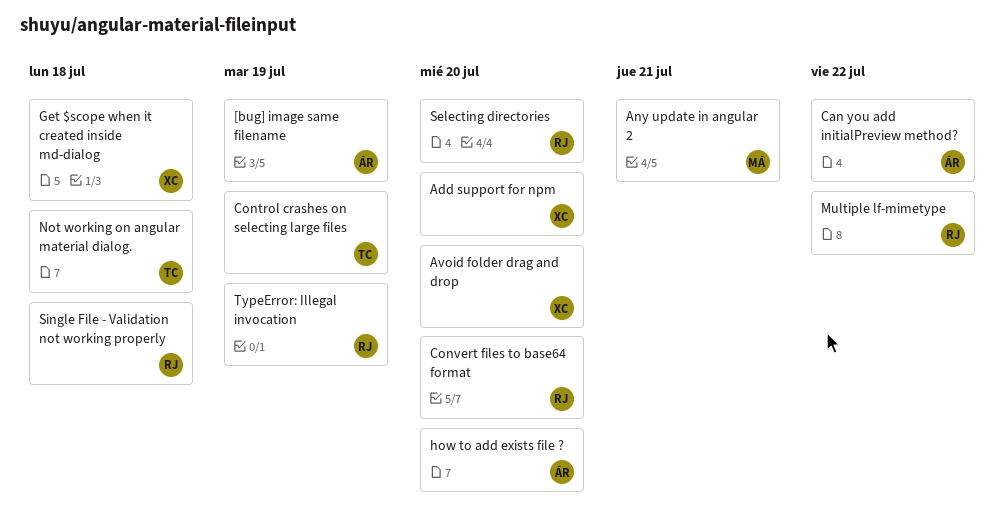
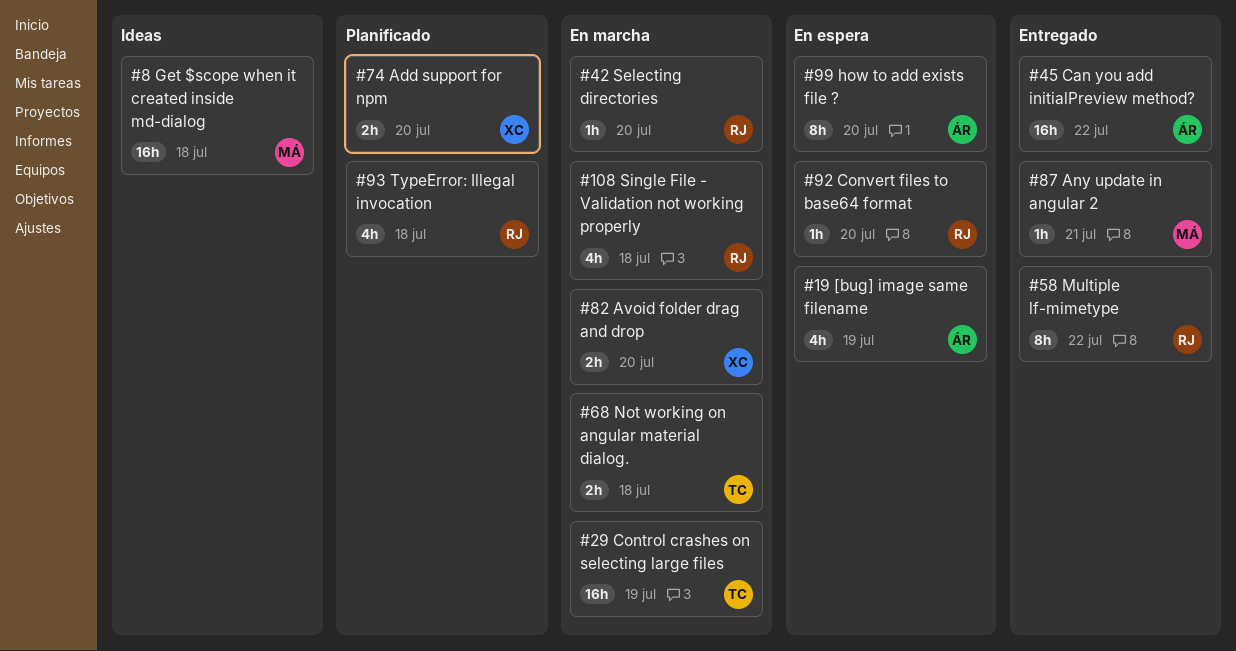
Get $scope when it created inside md-dialog, owner: XC -> MÁ
TypeError: Illegal invocation, due: Jul 19 -> Jul 18

